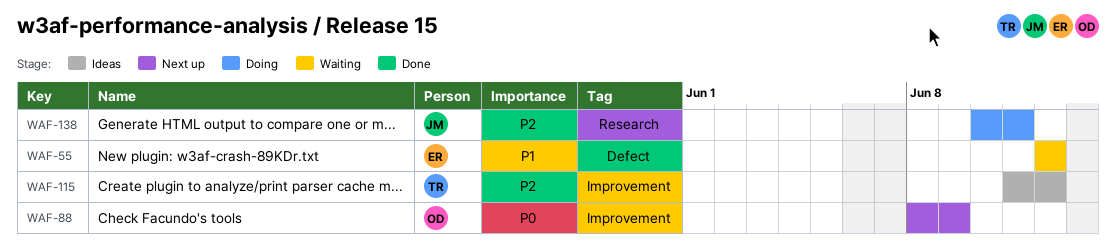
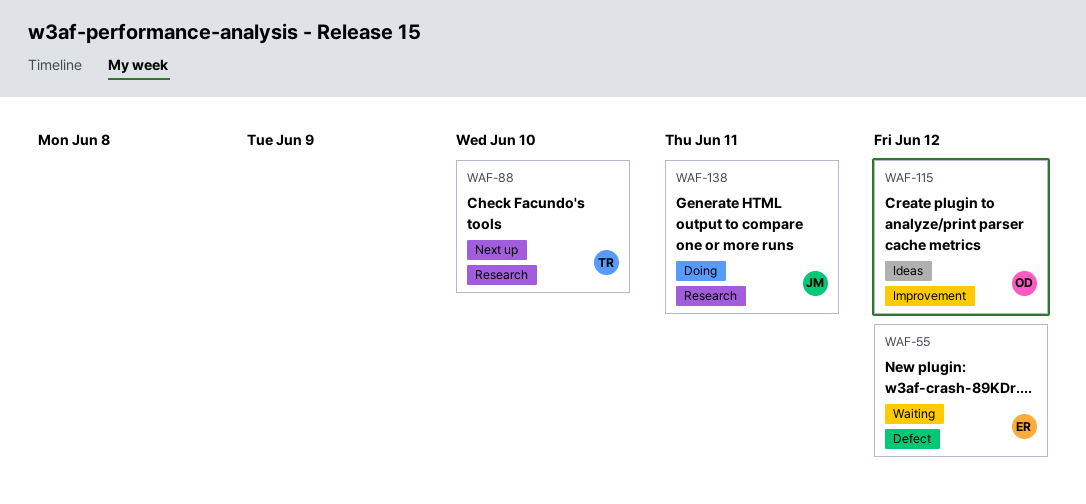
WAF-88, owner: OD -> TR
WAF-88, label: Improvement -> Research
WAF-88, due: Jun 9 -> Jun 10
WAF-115, owner: TR -> OD

